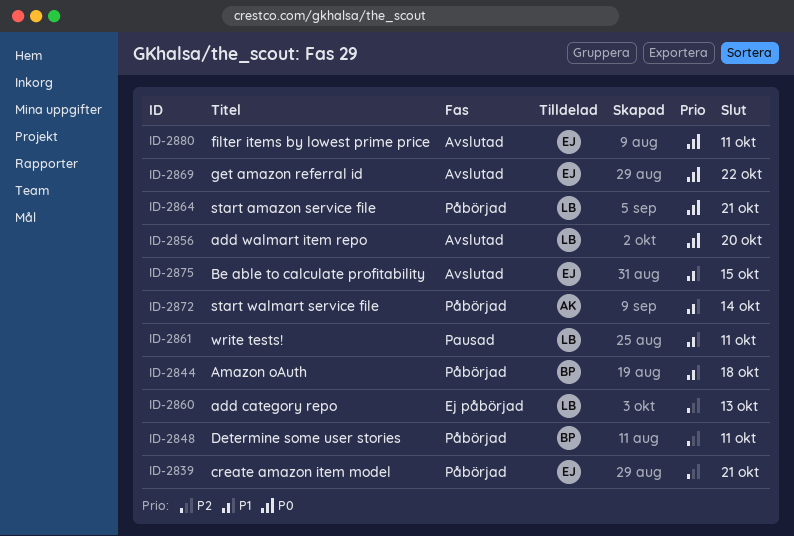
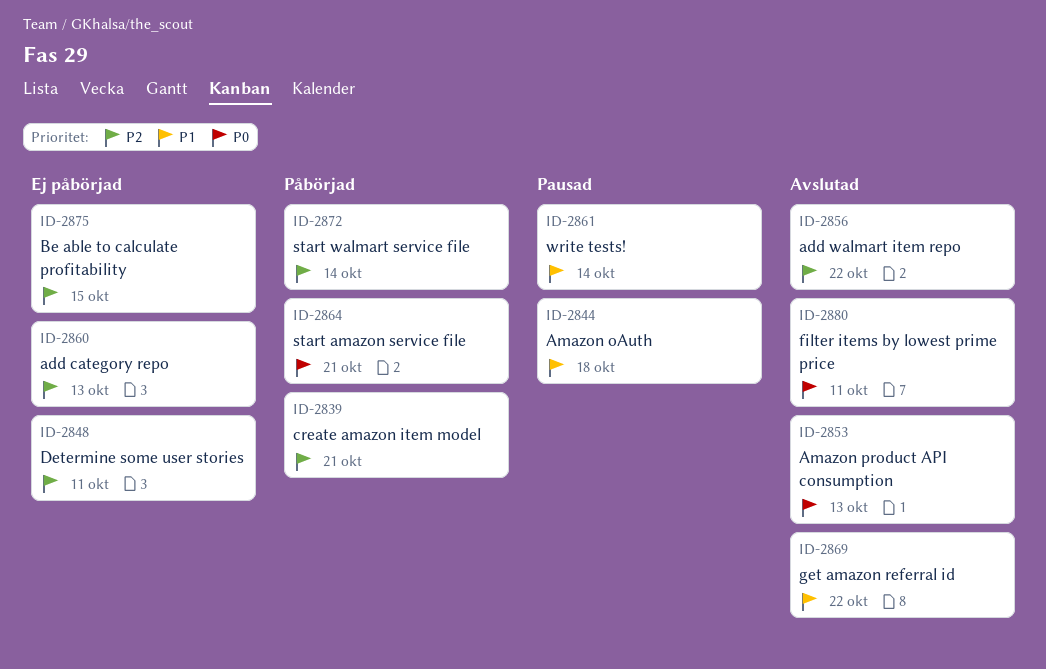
ID-2844, status: Påbörjad -> Pausad
ID-2848, status: Påbörjad -> Ej påbörjad
ID-2853: none -> present
ID-2856, priority: P0 -> P2
ID-2856, due: Oct 20 -> Oct 22
ID-2861, due: Oct 11 -> Oct 14
ID-2869, priority: P0 -> P1
ID-2872, priority: P1 -> P2
ID-2875, status: Avslutad -> Ej påbörjad
ID-2875, priority: P1 -> P2

